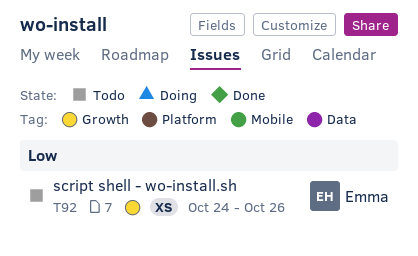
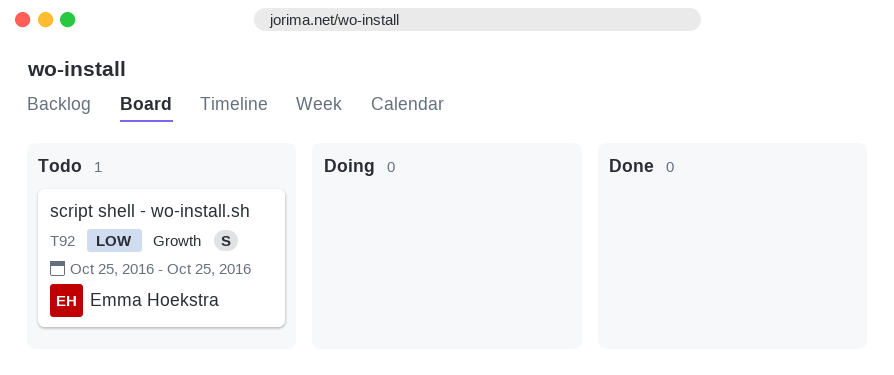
T92, estimate: XS -> S
T92, start: Oct 24 -> Oct 25
T92, due: Oct 26 -> Oct 25

